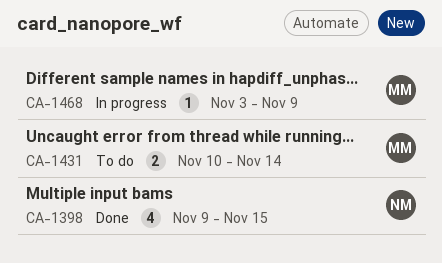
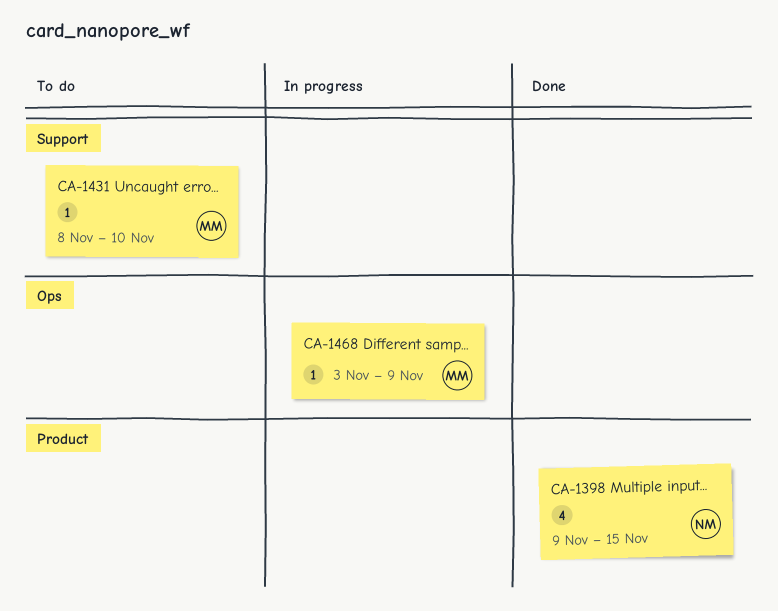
CA-1431, estimate: 2 -> 1
CA-1431, start: Nov 10 -> Nov 8
CA-1431, due: Nov 14 -> Nov 10

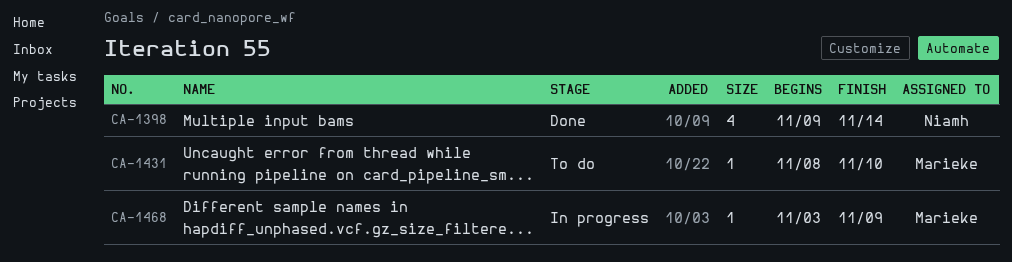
CA-1398, due: Nov 15 -> Nov 14

